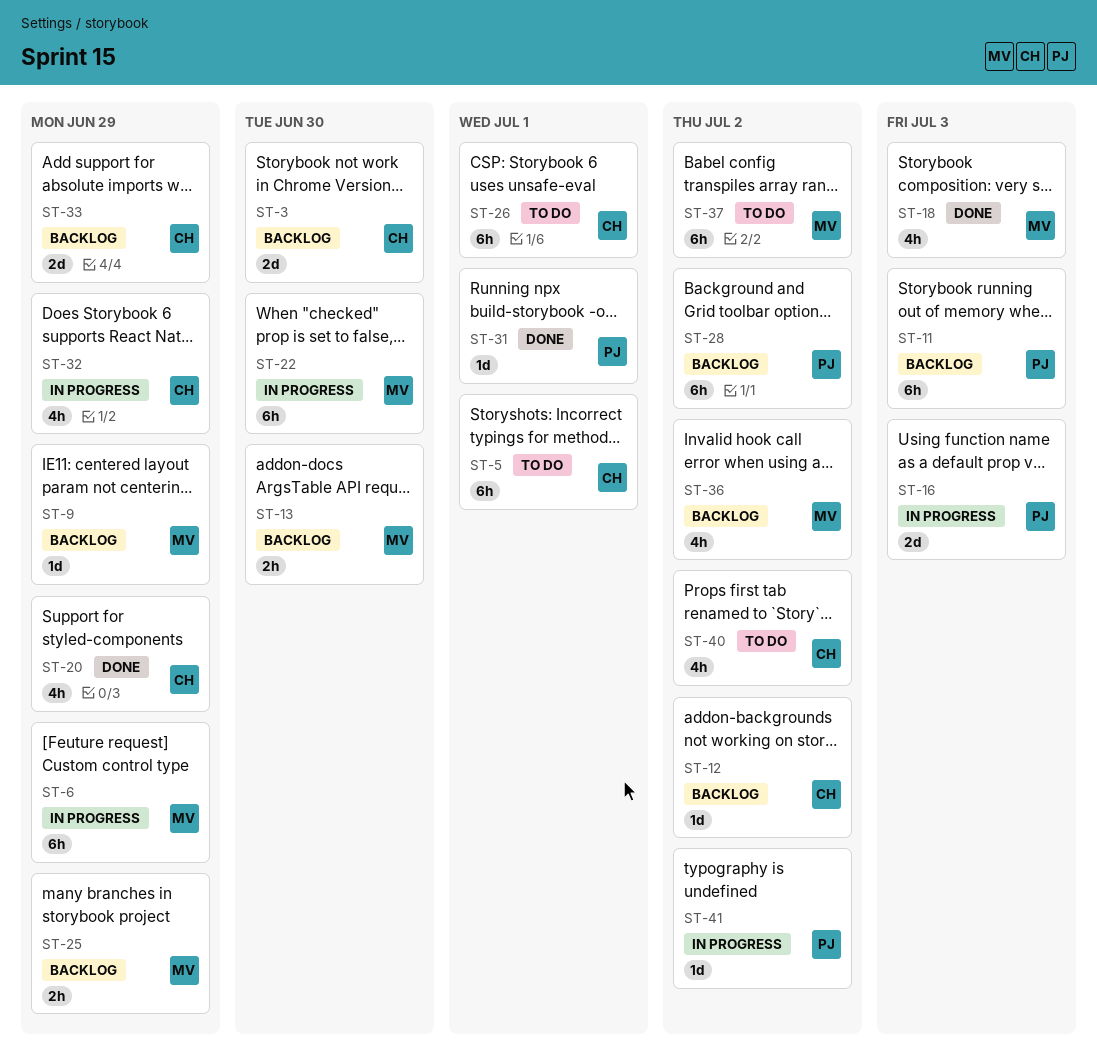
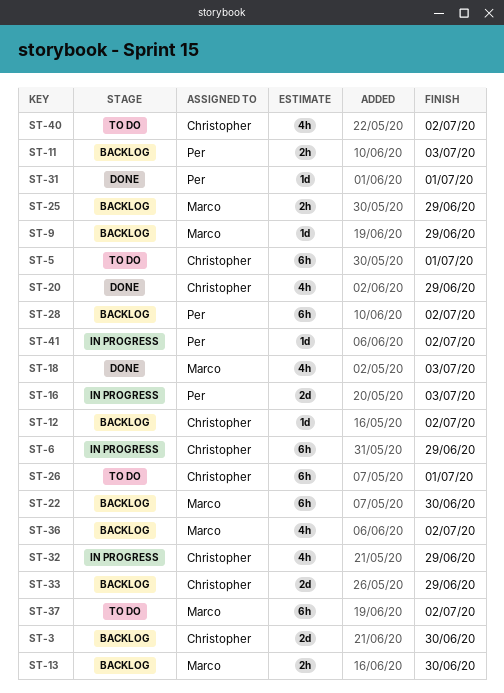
ST-6, owner: Marco -> Christopher
ST-11, estimate: 6h -> 2h
ST-22, status: In progress -> Backlog

